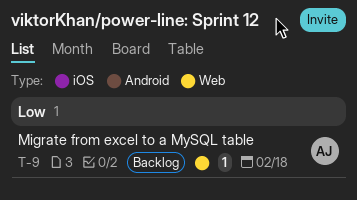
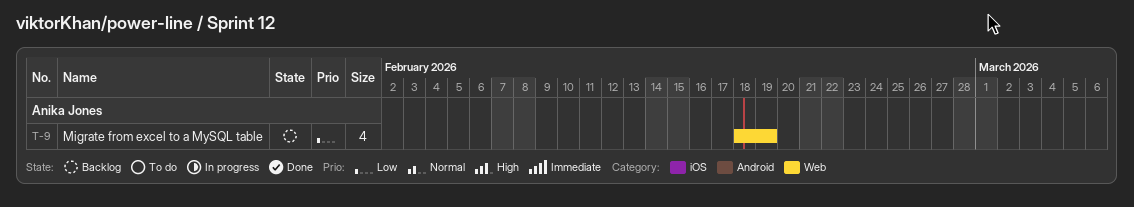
T-9, estimate: 1 -> 4
T-9, due: Feb 18 -> Feb 19

